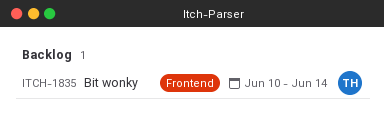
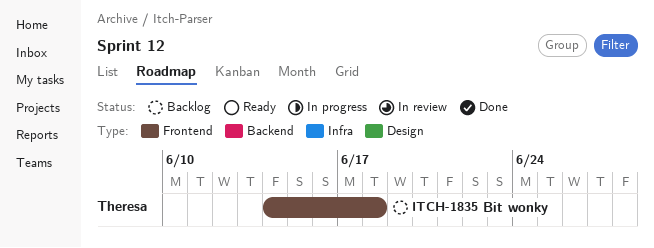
ITCH-1835, start: Jun 10 -> Jun 14
ITCH-1835, due: Jun 14 -> Jun 18

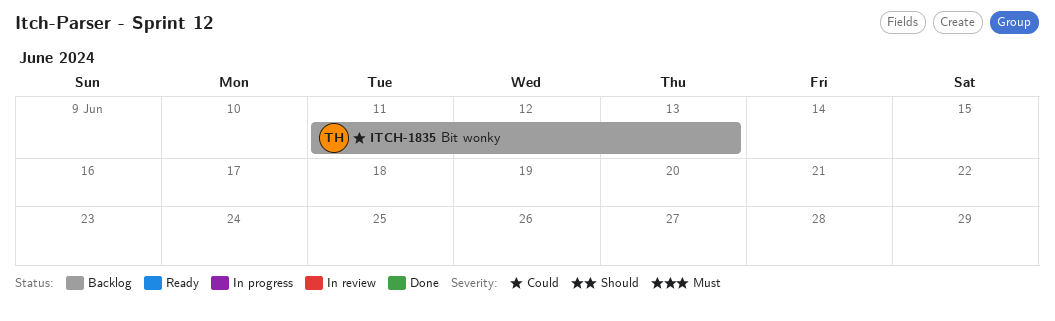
ITCH-1835, start: Jun 14 -> Jun 11
ITCH-1835, due: Jun 18 -> Jun 13

